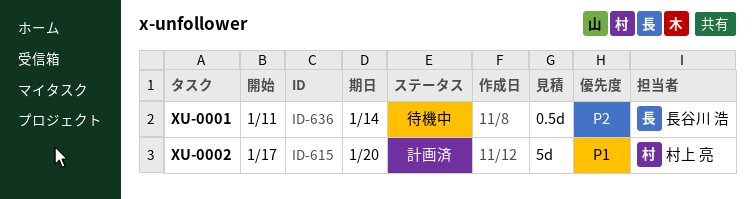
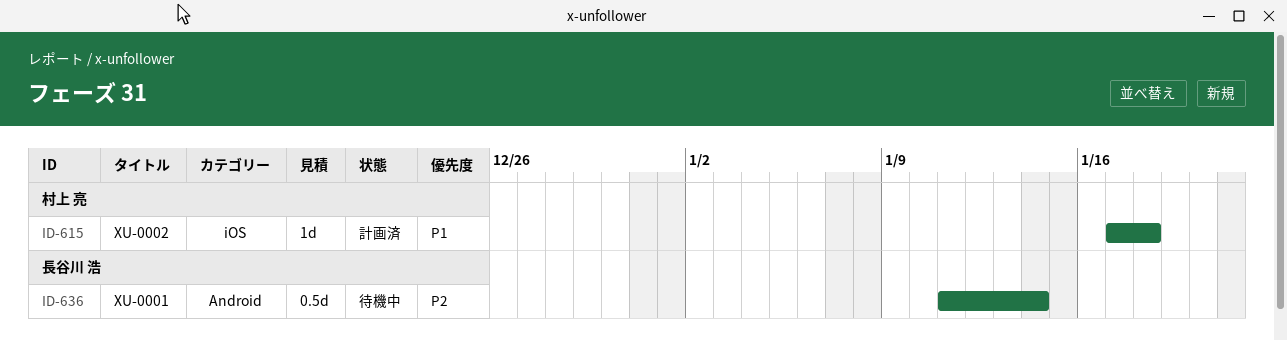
ID-615, estimate: 5d -> 1d
ID-615, due: Jan 20 -> Jan 18

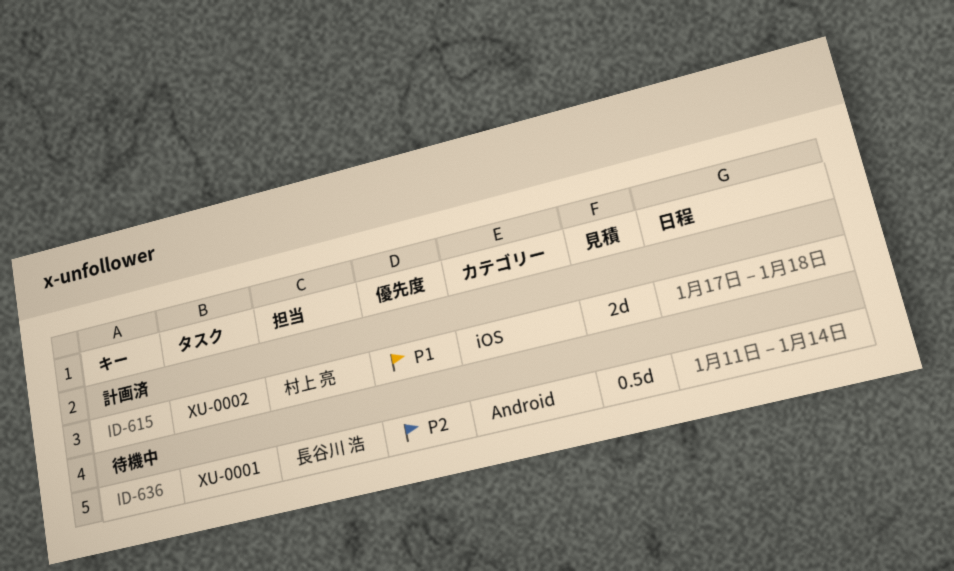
ID-615, estimate: 1d -> 2d

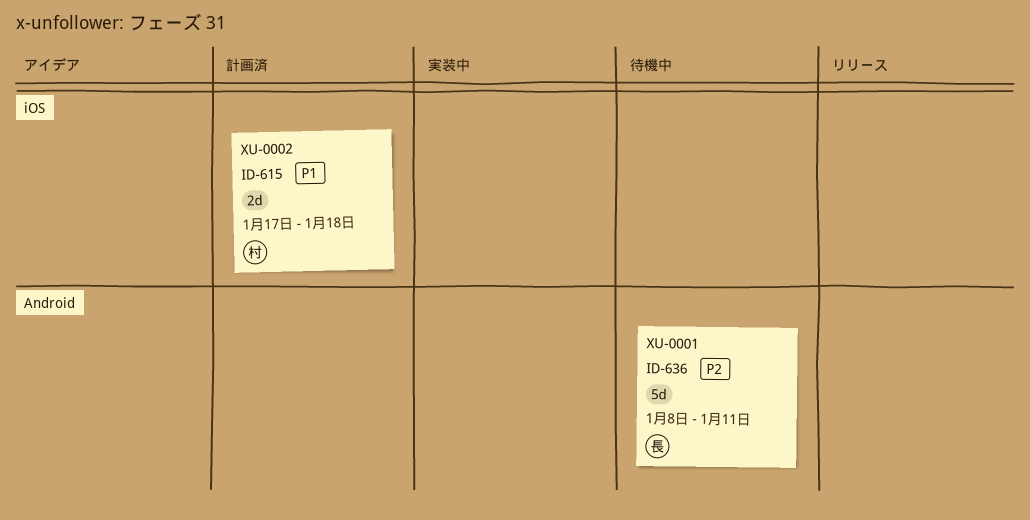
ID-636, estimate: 0.5d -> 5d
ID-636, start: Jan 11 -> Jan 8
ID-636, due: Jan 14 -> Jan 11

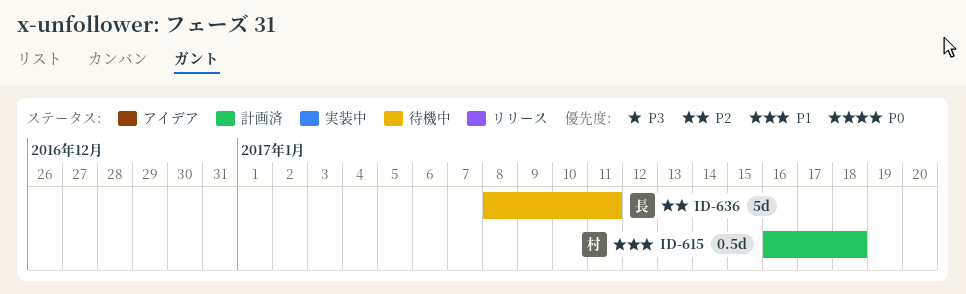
ID-615, estimate: 2d -> 0.5d
ID-615, start: Jan 17 -> Jan 16

